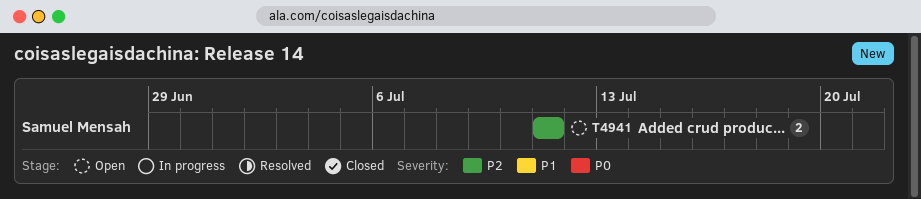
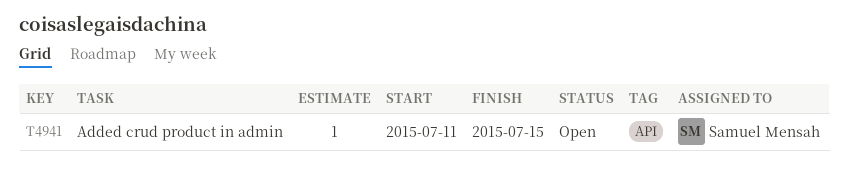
T4941, estimate: 2 -> 1
T4941, due: Jul 11 -> Jul 15

